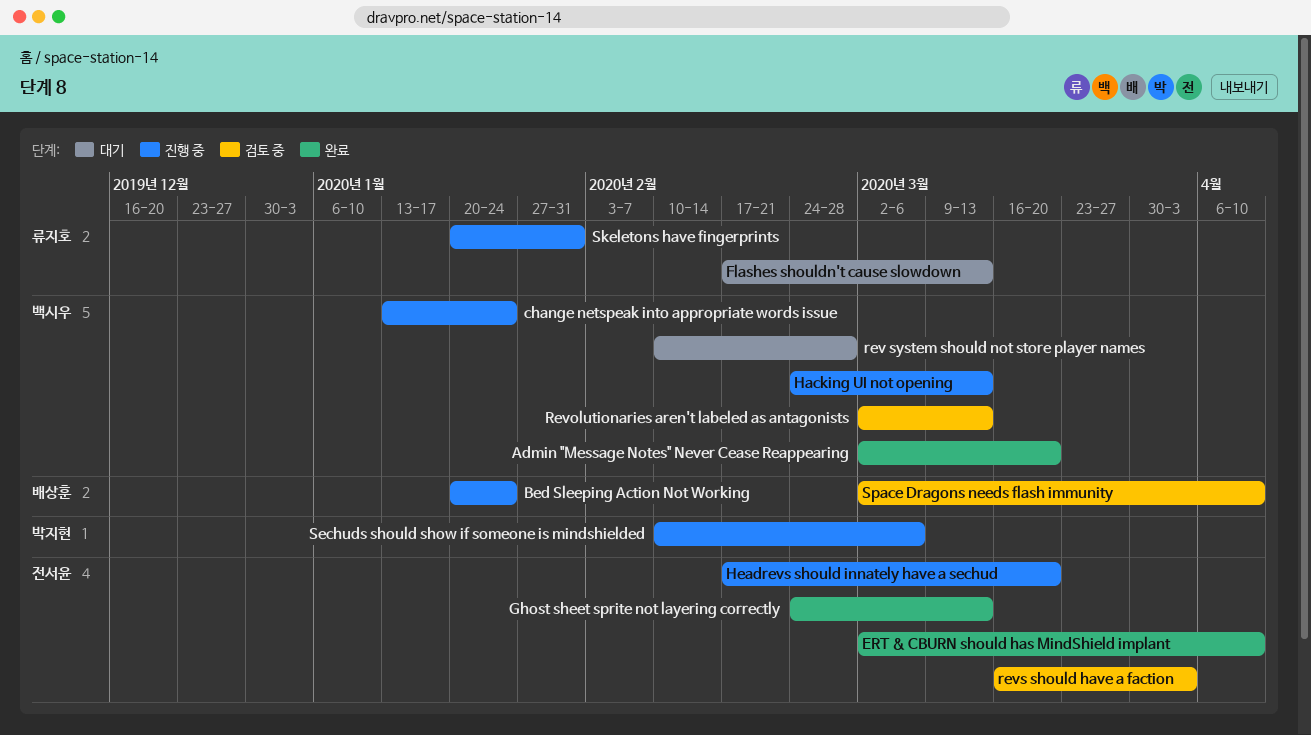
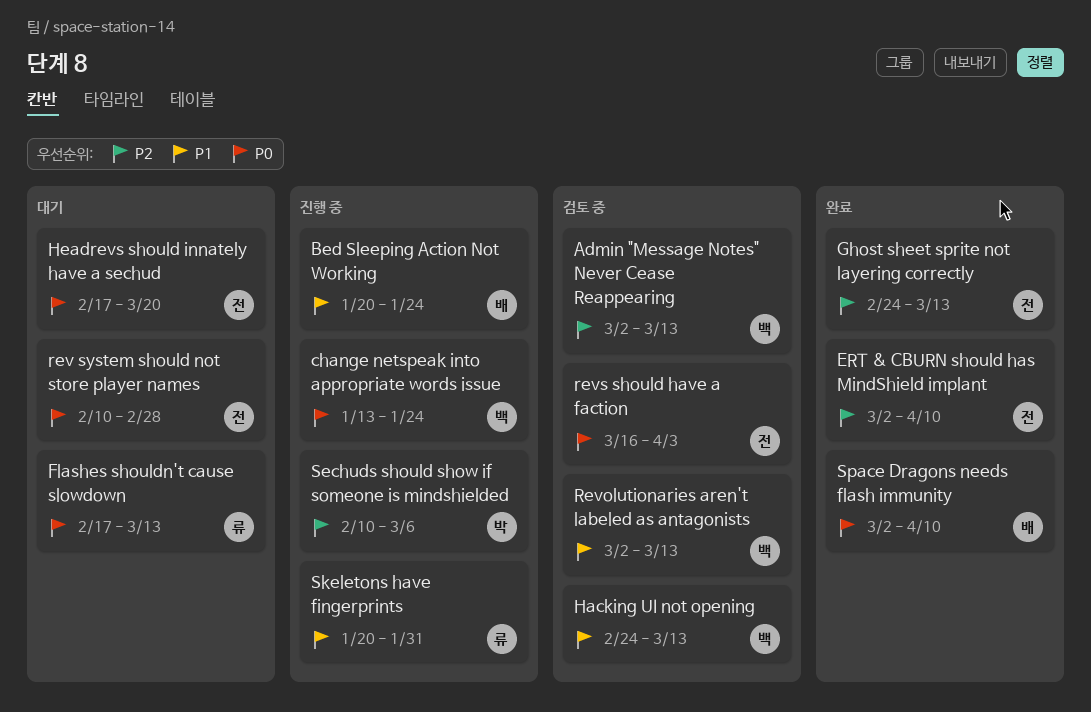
Admin "Message Notes" Never Cease Reappearing, status: 완료 -> 검토 중
Admin "Message Notes" Never Cease Reappearing, due: Mar 20 -> Mar 13
Hacking UI not opening, status: 진행 중 -> 검토 중
Headrevs should innately have a sechud, status: 진행 중 -> 대기
rev system should not store player names, owner: 백시우 -> 전서윤
Space Dragons needs flash immunity, status: 검토 중 -> 완료

